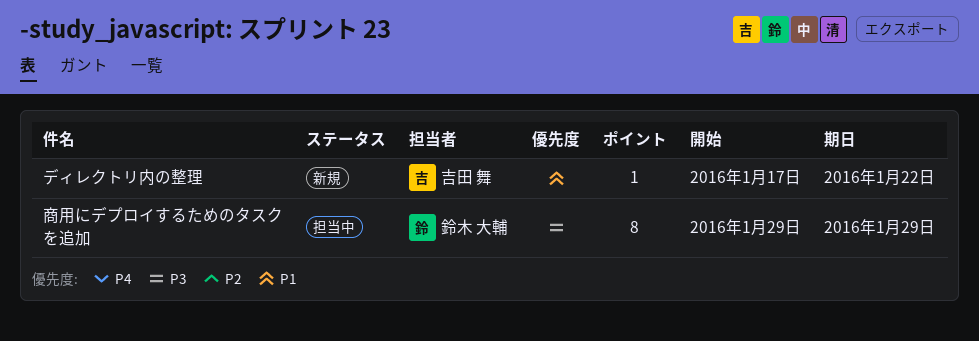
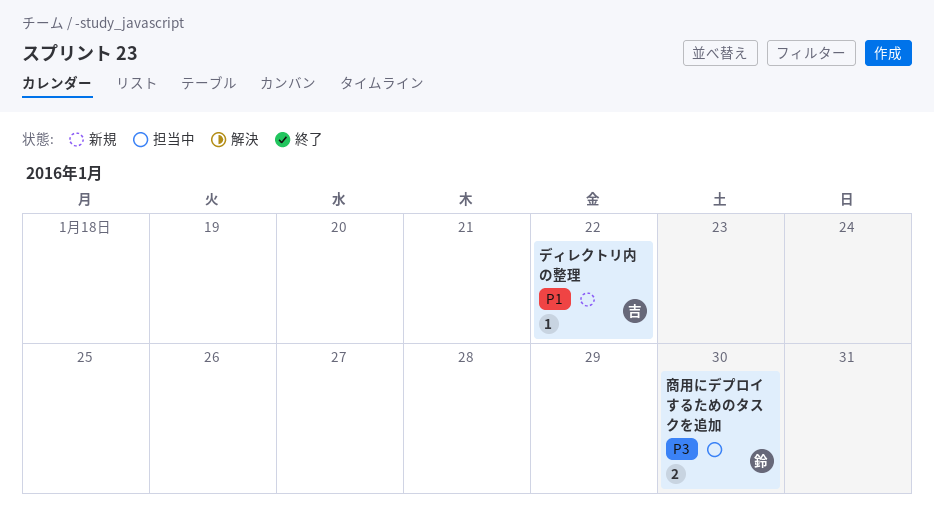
商用にデプロイするためのタスクを追加, estimate: 8 -> 2
商用にデプロイするためのタスクを追加, due: Jan 29 -> Jan 30

